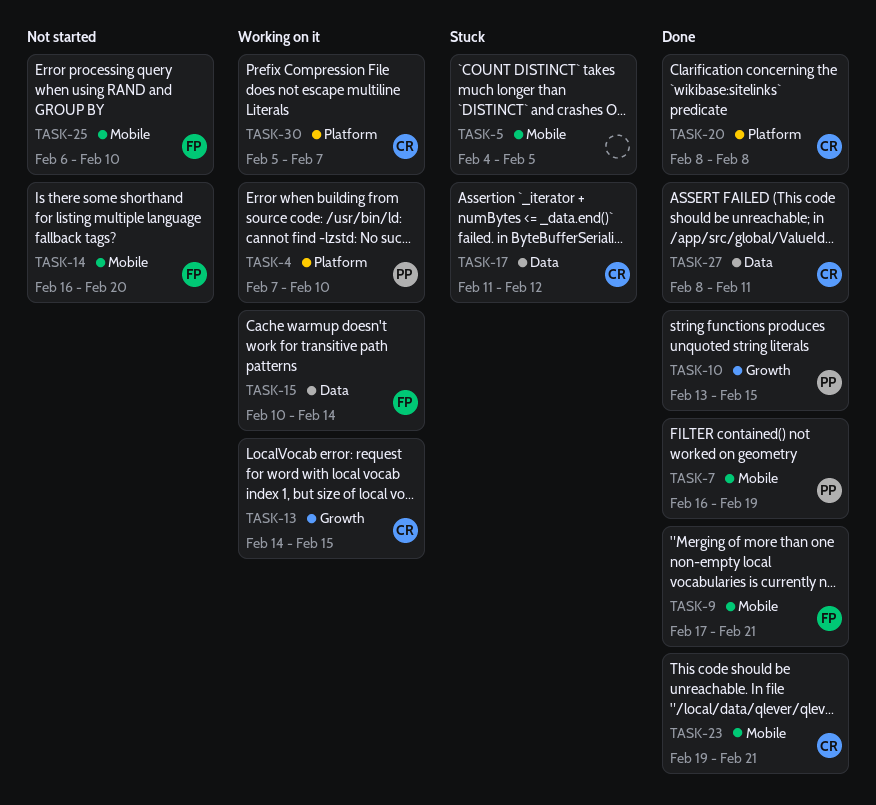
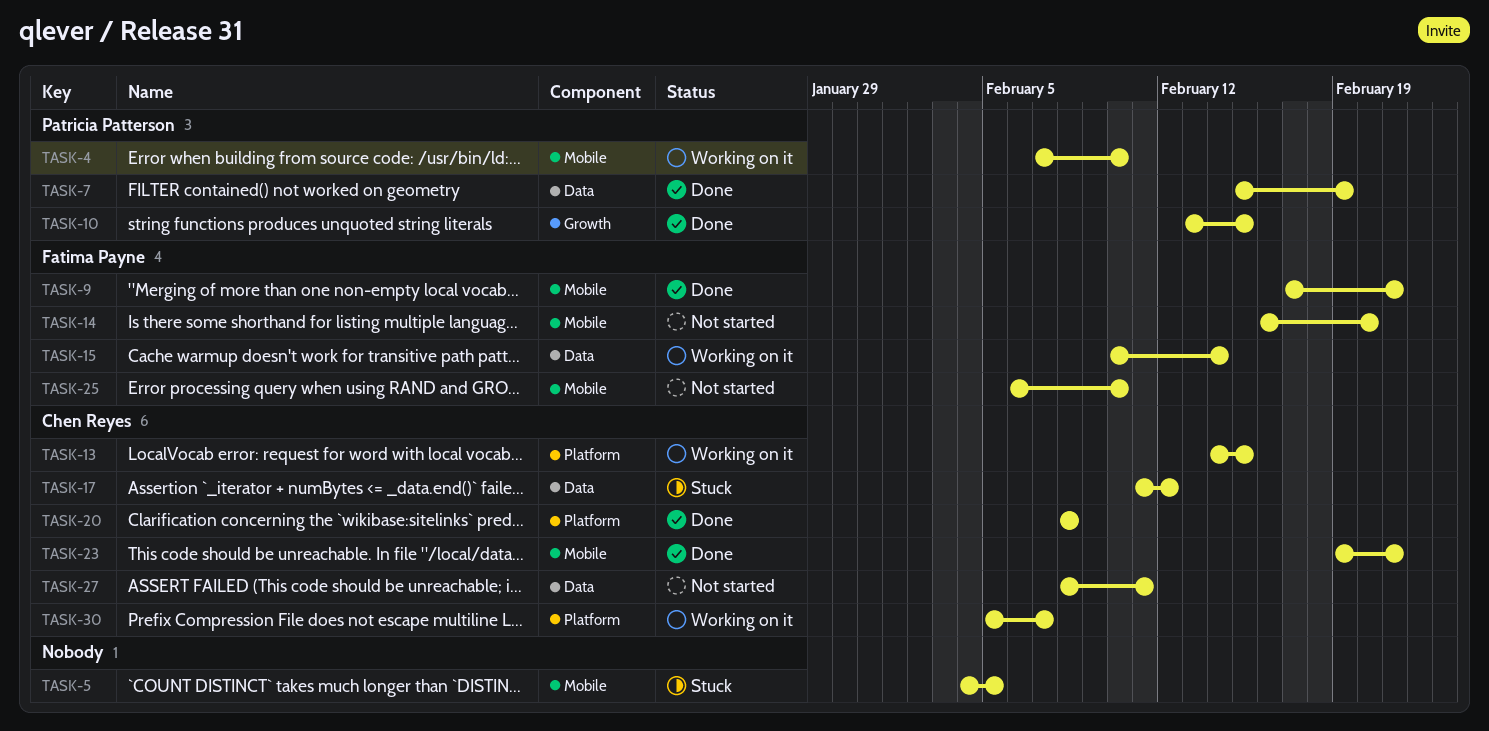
TASK-4, label: Platform -> Mobile
TASK-7, label: Mobile -> Data
TASK-7, start: Feb 16 -> Feb 15
TASK-13, label: Growth -> Platform
TASK-27, status: Done -> Not started

